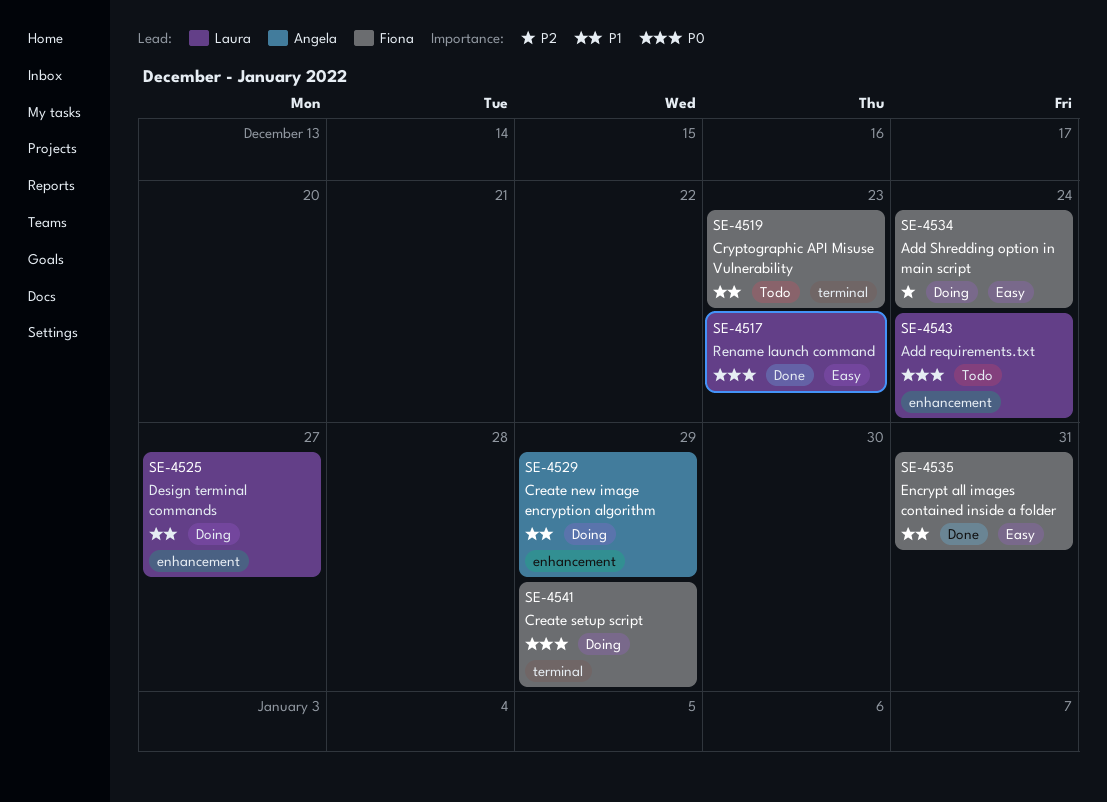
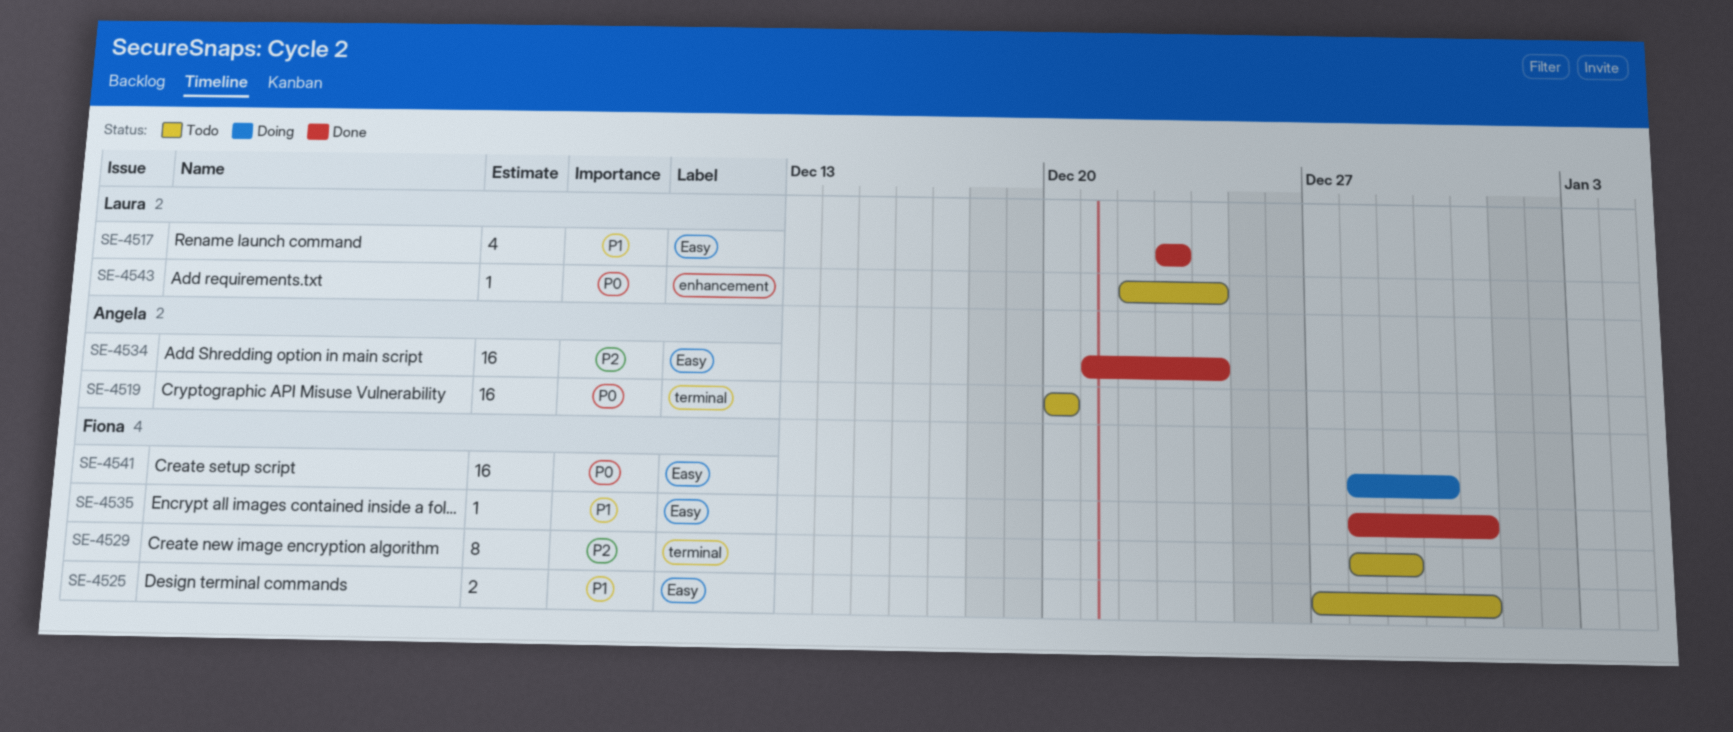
SE-4517, priority: P0 -> P1
SE-4519, owner: Fiona -> Angela
SE-4519, priority: P1 -> P0
SE-4519, due: Dec 23 -> Dec 20
SE-4525, status: Doing -> Todo
SE-4525, owner: Laura -> Fiona
SE-4525, label: enhancement -> Easy
SE-4525, due: Dec 27 -> Dec 31
SE-4529, status: Doing -> Todo
SE-4529, owner: Angela -> Fiona
SE-4529, priority: P1 -> P2
SE-4529, label: enhancement -> terminal
SE-4534, status: Doing -> Done
SE-4534, owner: Fiona -> Angela
SE-4541, label: terminal -> Easy
SE-4541, due: Dec 29 -> Dec 30

